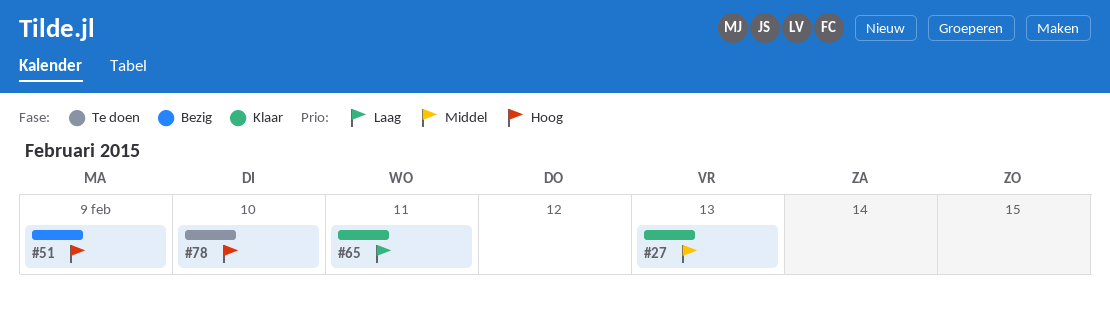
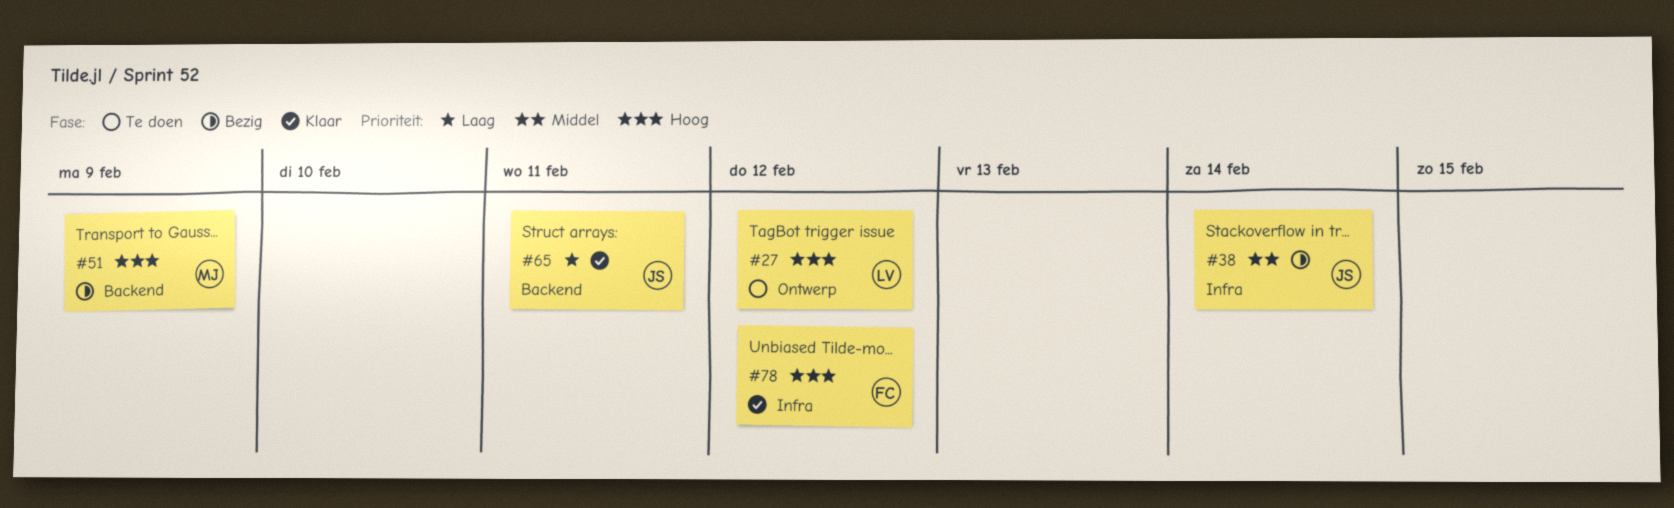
#27, status: Klaar -> Te doen
#27, priority: Middel -> Hoog
#27, due: Feb 13 -> Feb 12
#38: none -> present
#78, status: Te doen -> Klaar
#78, due: Feb 10 -> Feb 12

